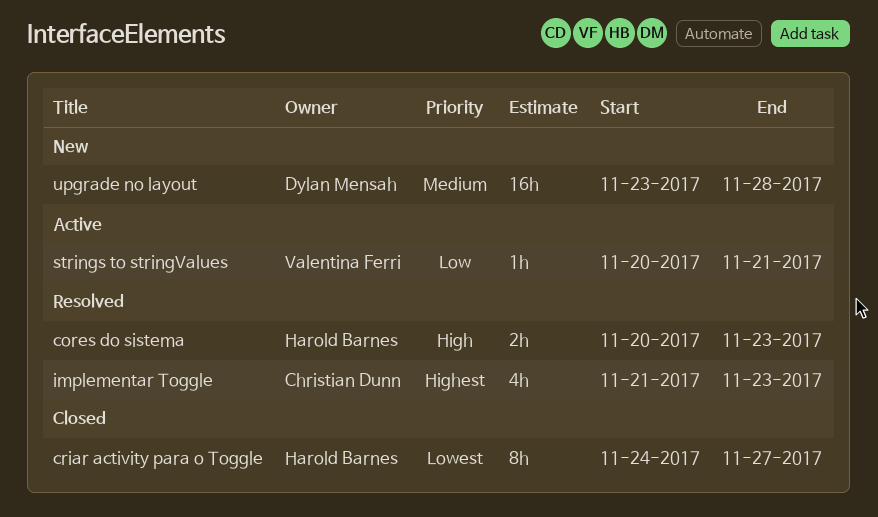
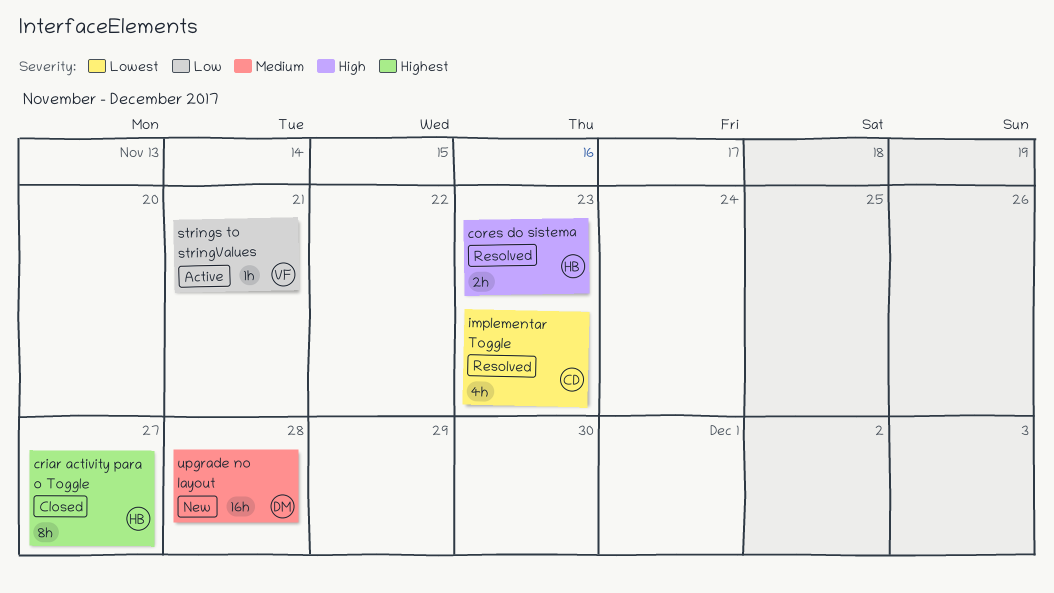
criar activity para o Toggle, priority: Lowest -> Highest
implementar Toggle, priority: Highest -> Lowest

